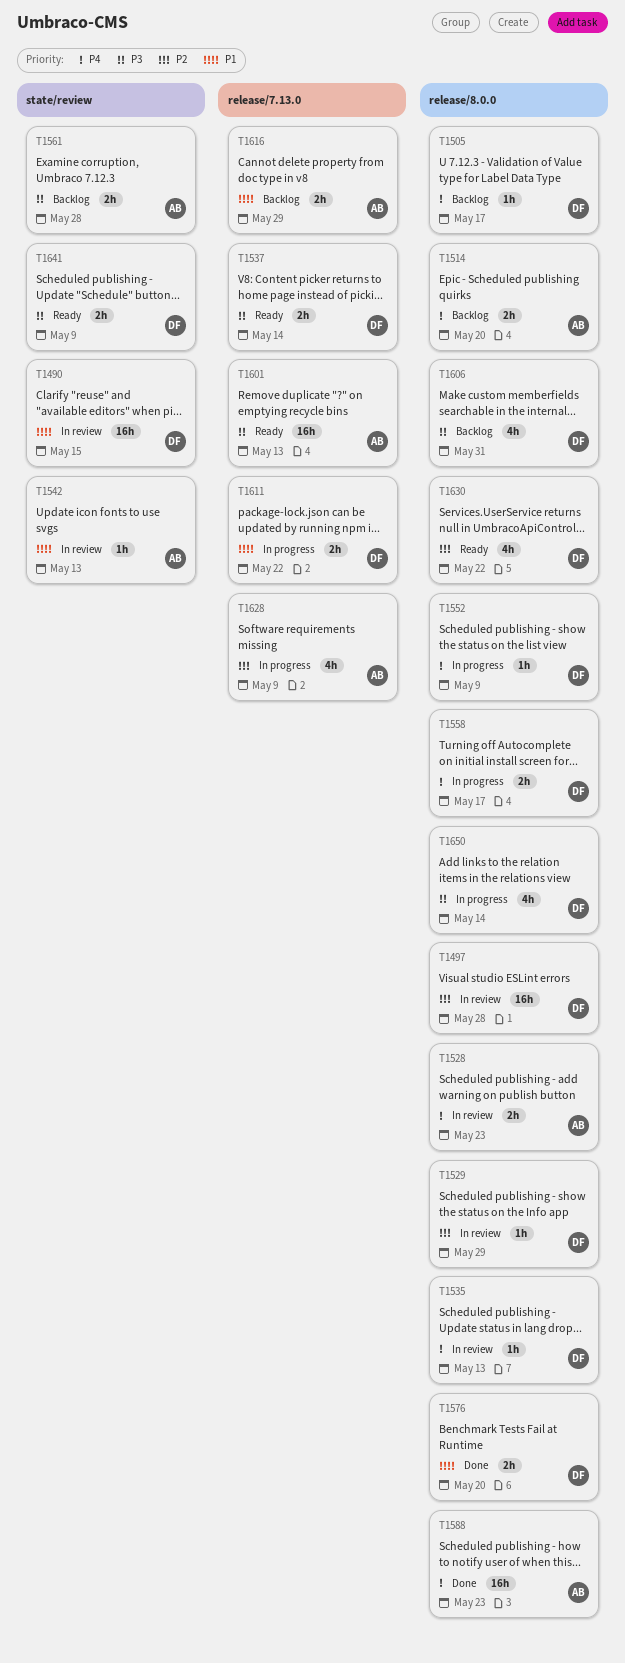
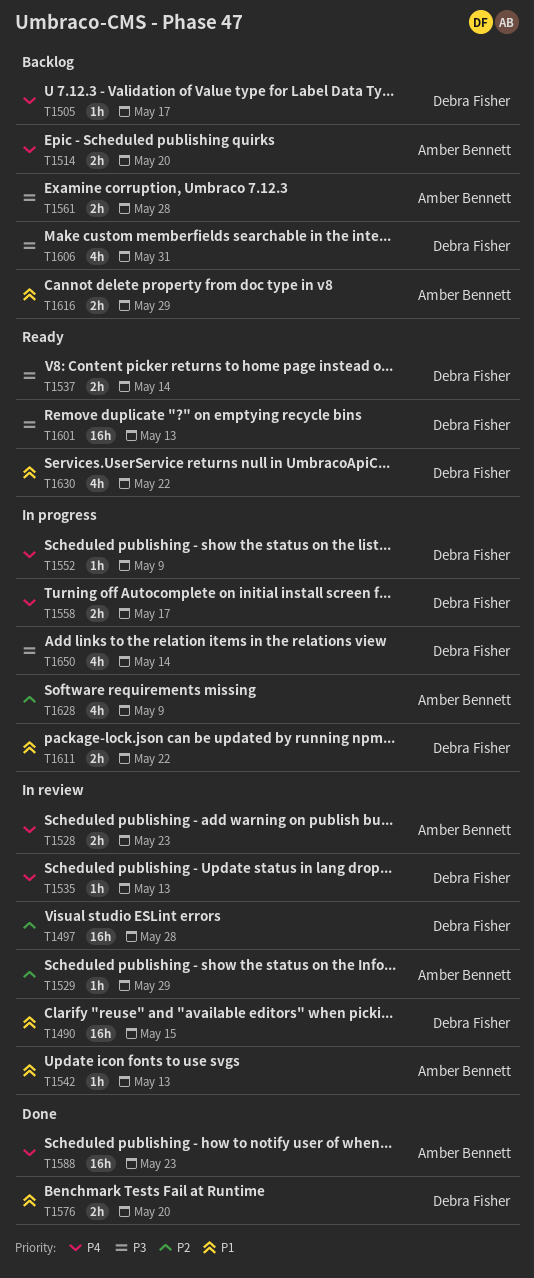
T1529, owner: Debra Fisher -> Amber Bennett
T1601, owner: Amber Bennett -> Debra Fisher
T1630, priority: P2 -> P1
T1641: present -> none

